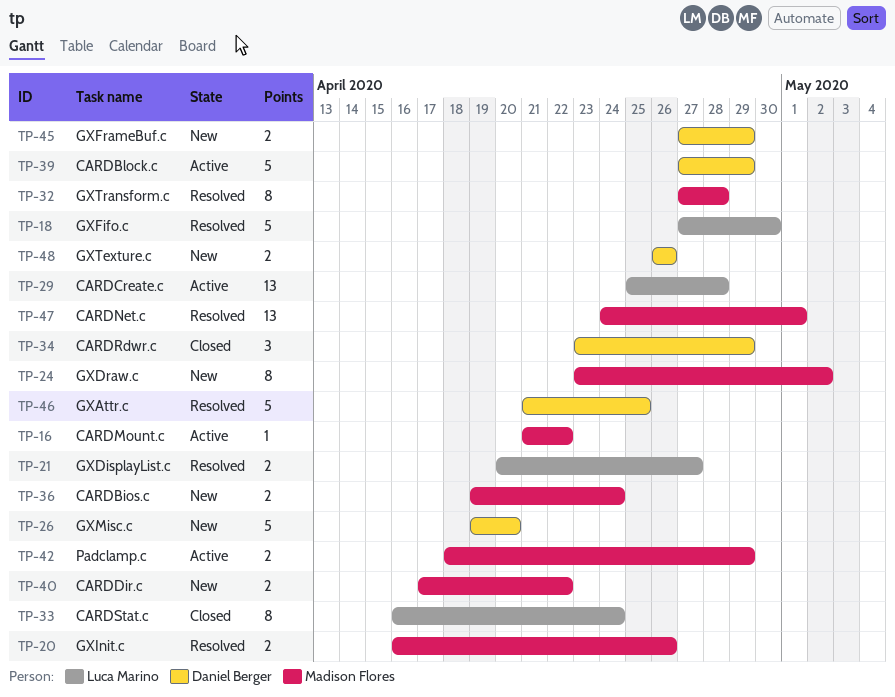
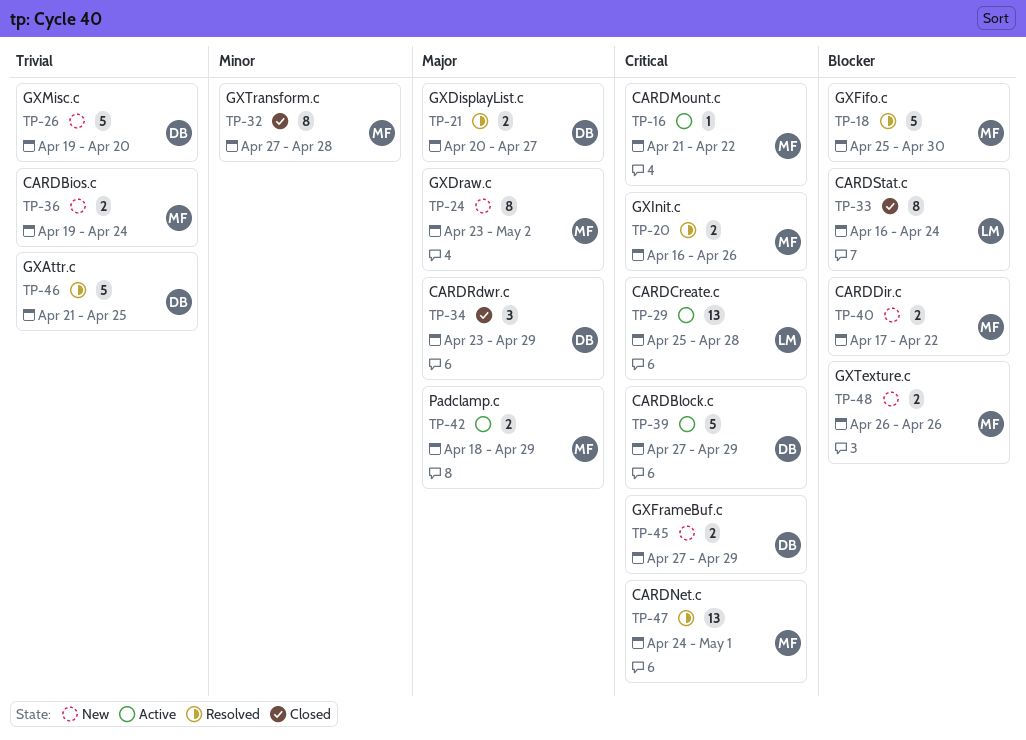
TP-18, owner: Luca Marino -> Madison Flores
TP-18, start: Apr 27 -> Apr 25
TP-21, owner: Luca Marino -> Daniel Berger
TP-32, status: Resolved -> Closed
TP-48, owner: Daniel Berger -> Madison Flores

